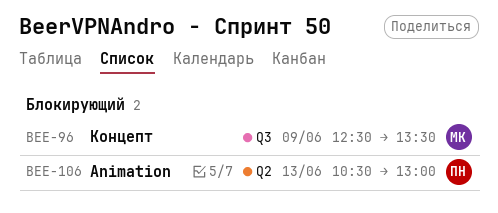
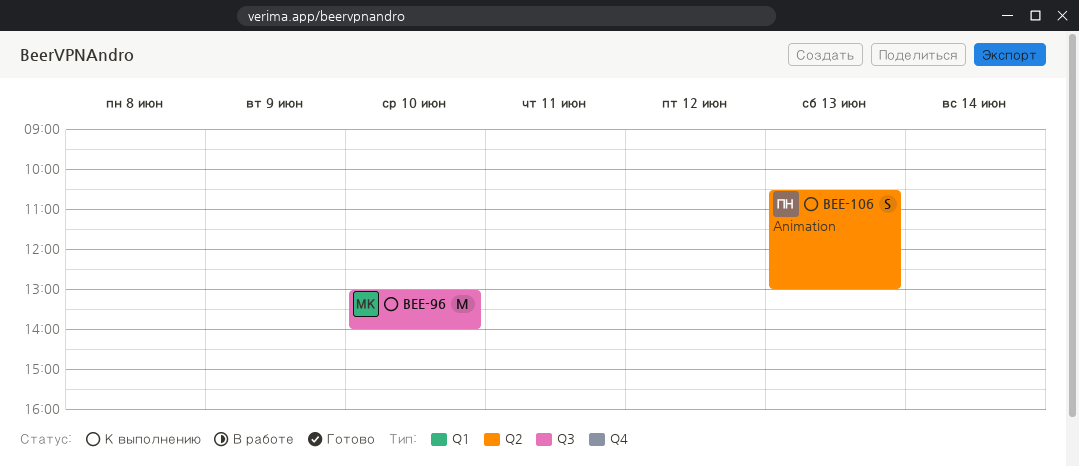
BEE-96, day: Jun 9 -> Jun 10
BEE-96, begins: 12:30 -> 13:00
BEE-96, ends: 13:30 -> 14:00

